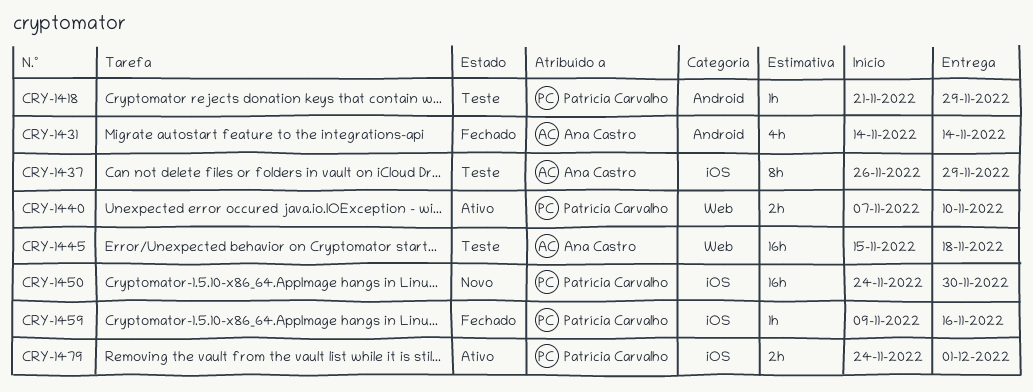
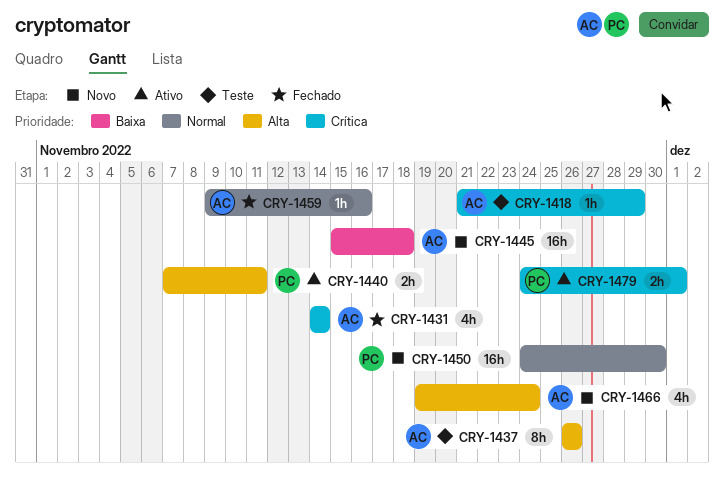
CRY-1418, owner: Patrícia Carvalho -> Ana Castro
CRY-1437, due: Nov 29 -> Nov 26
CRY-1440, due: Nov 10 -> Nov 11
CRY-1445, status: Teste -> Novo
CRY-1459, owner: Patrícia Carvalho -> Ana Castro
CRY-1466: none -> present

